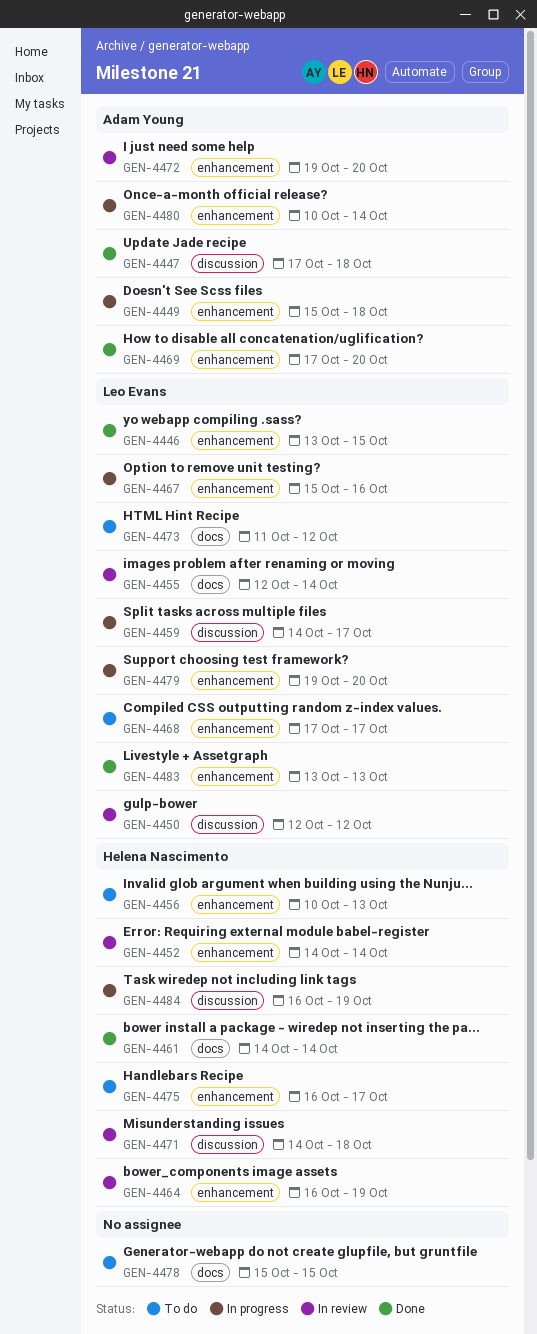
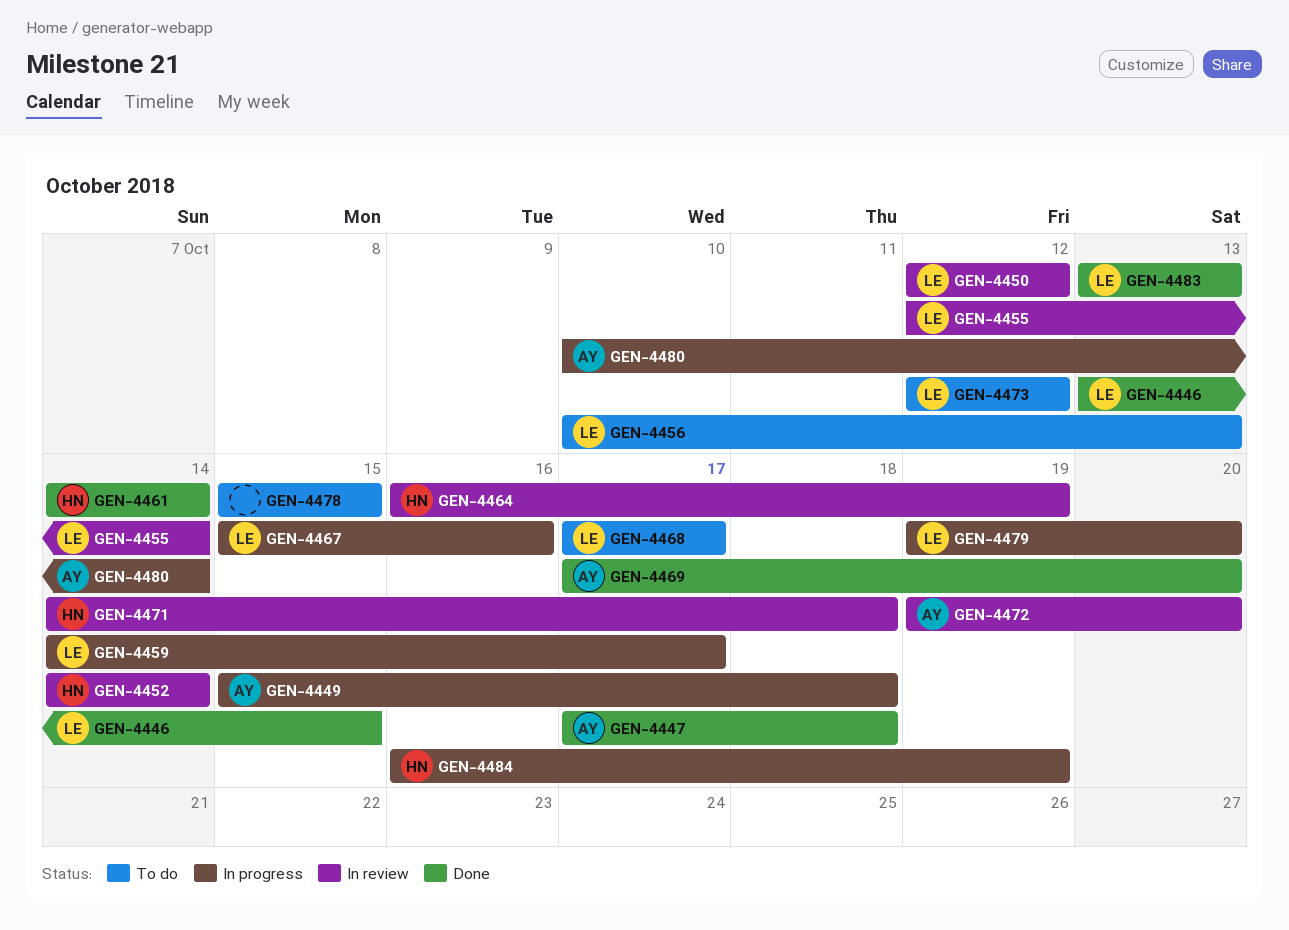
GEN-4456, owner: Helena Nascimento -> Leo Evans
GEN-4473, start: Oct 11 -> Oct 12
GEN-4475: present -> none

